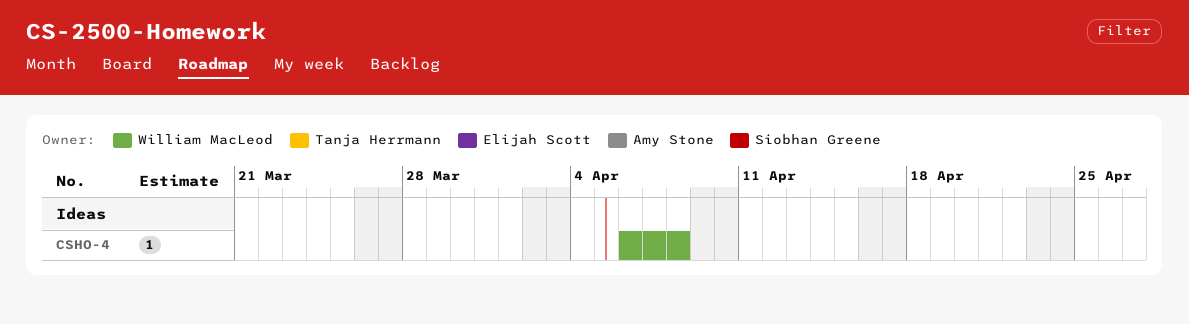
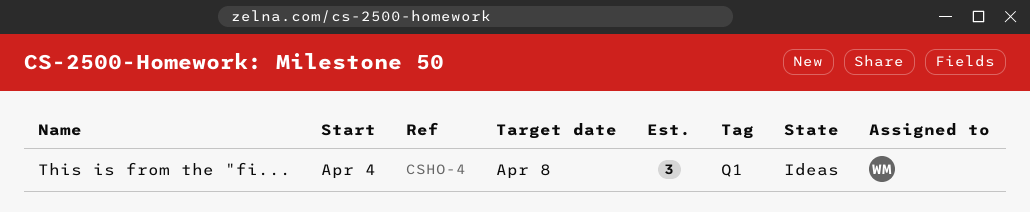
CSHO-4, estimate: 1 -> 3
CSHO-4, start: Apr 6 -> Apr 4

